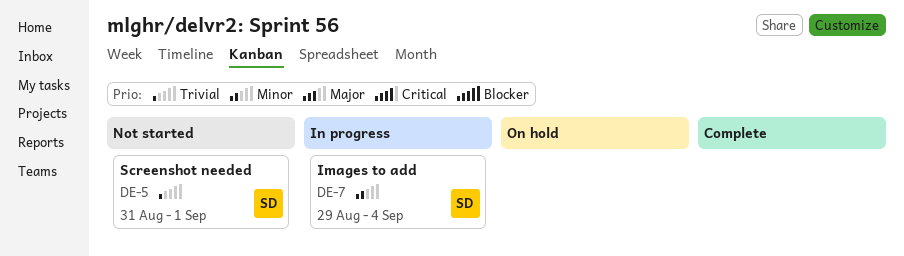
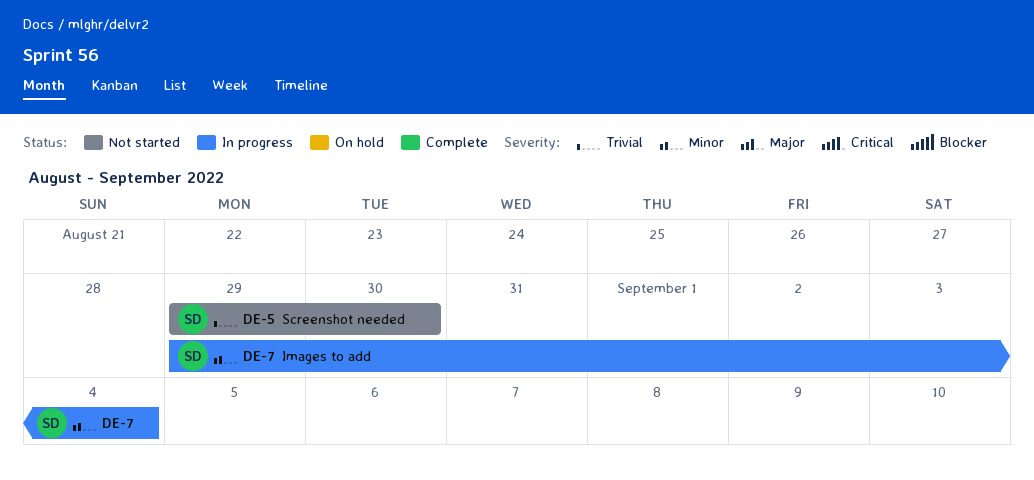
DE-5, start: Aug 31 -> Aug 29
DE-5, due: Sep 1 -> Aug 30

